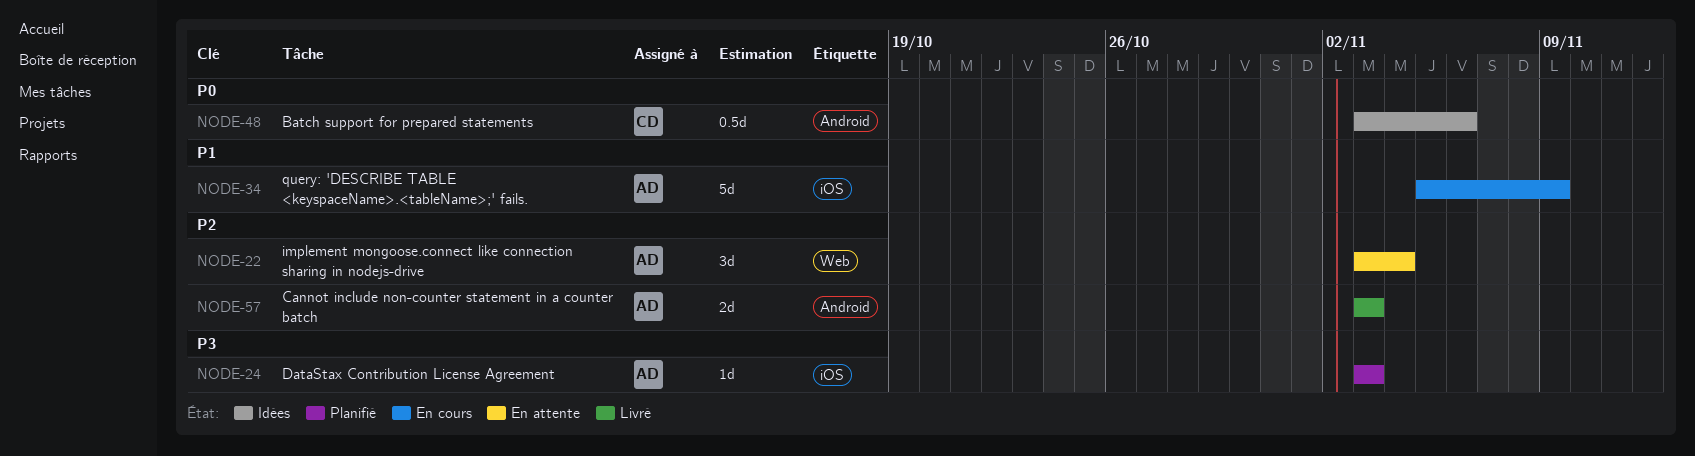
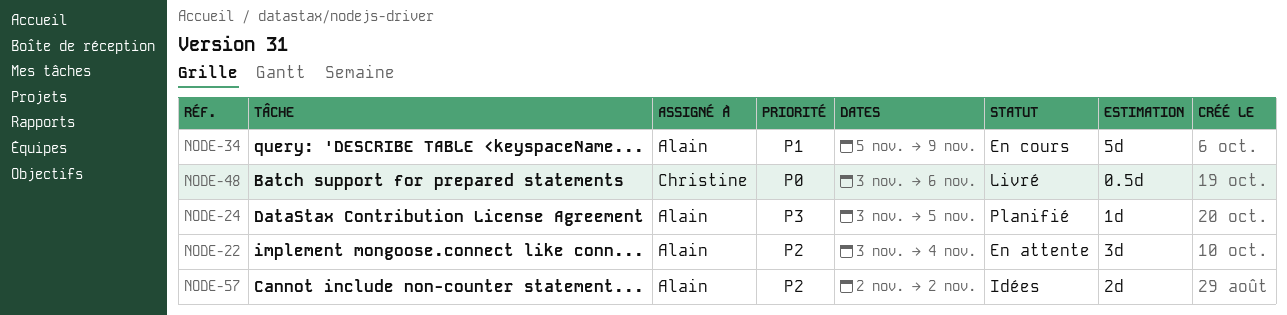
NODE-24, due: Nov 3 -> Nov 5
NODE-48, status: Idées -> Livré
NODE-57, status: Livré -> Idées
NODE-57, start: Nov 3 -> Nov 2
NODE-57, due: Nov 3 -> Nov 2

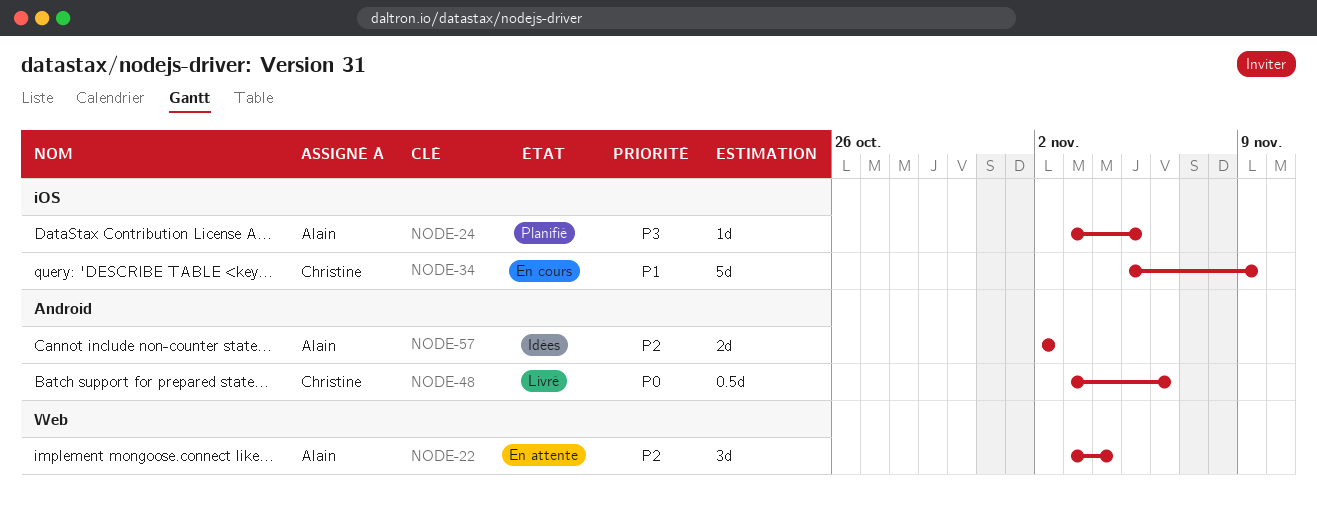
NODE-34, owner: Alain -> Christine

